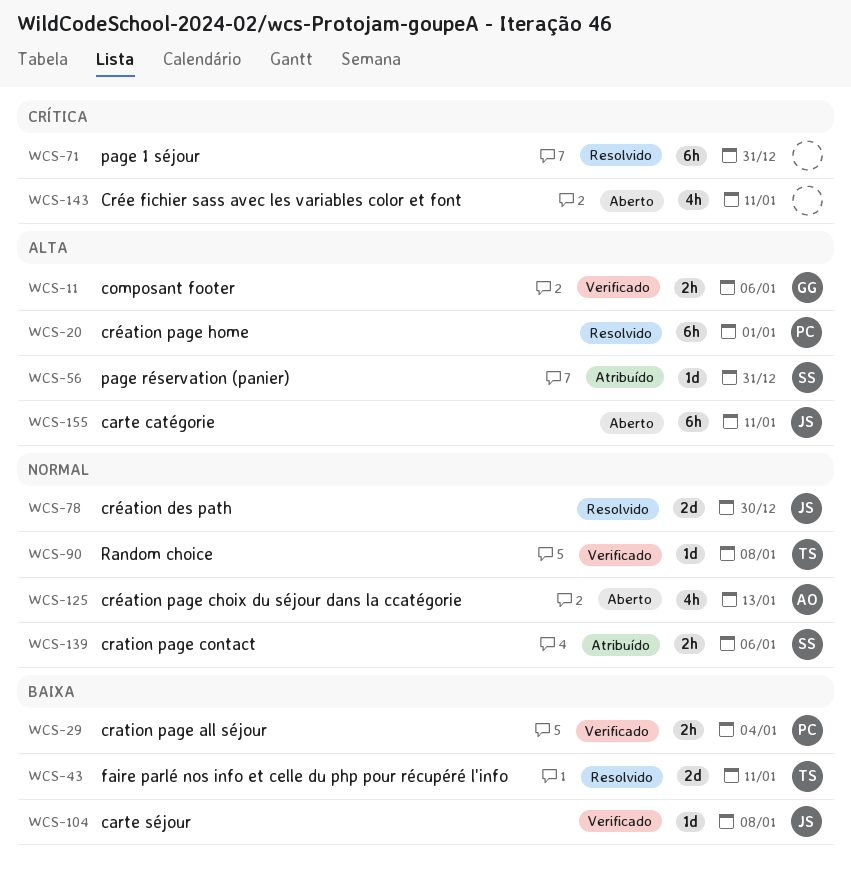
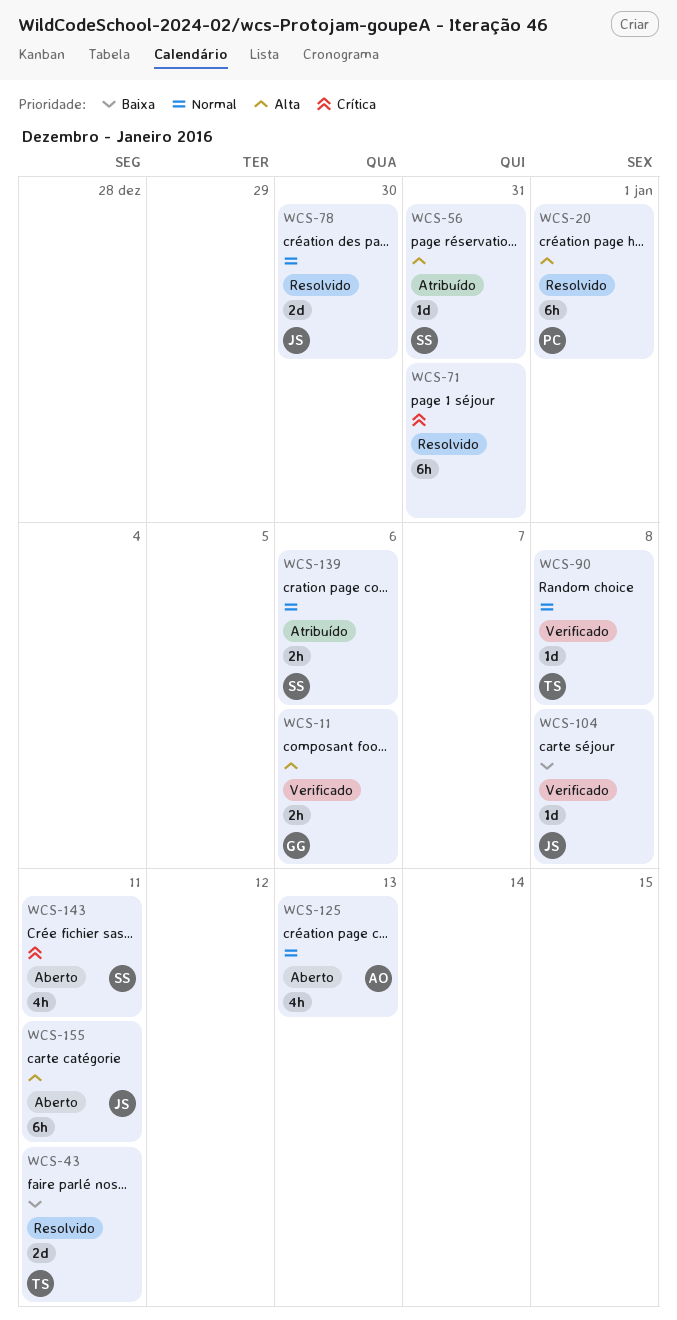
WCS-29: present -> none
WCS-143, owner: none -> SS

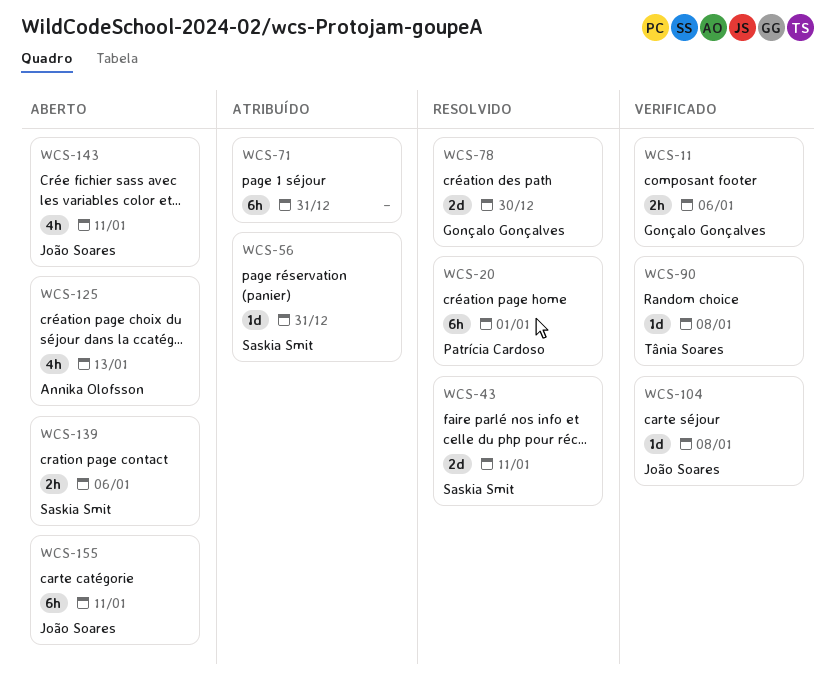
WCS-43, owner: Tânia Soares -> Saskia Smit
WCS-71, status: Resolvido -> Atribuído
WCS-78, owner: João Soares -> Gonçalo Gonçalves
WCS-139, status: Atribuído -> Aberto
WCS-143, owner: Saskia Smit -> João Soares

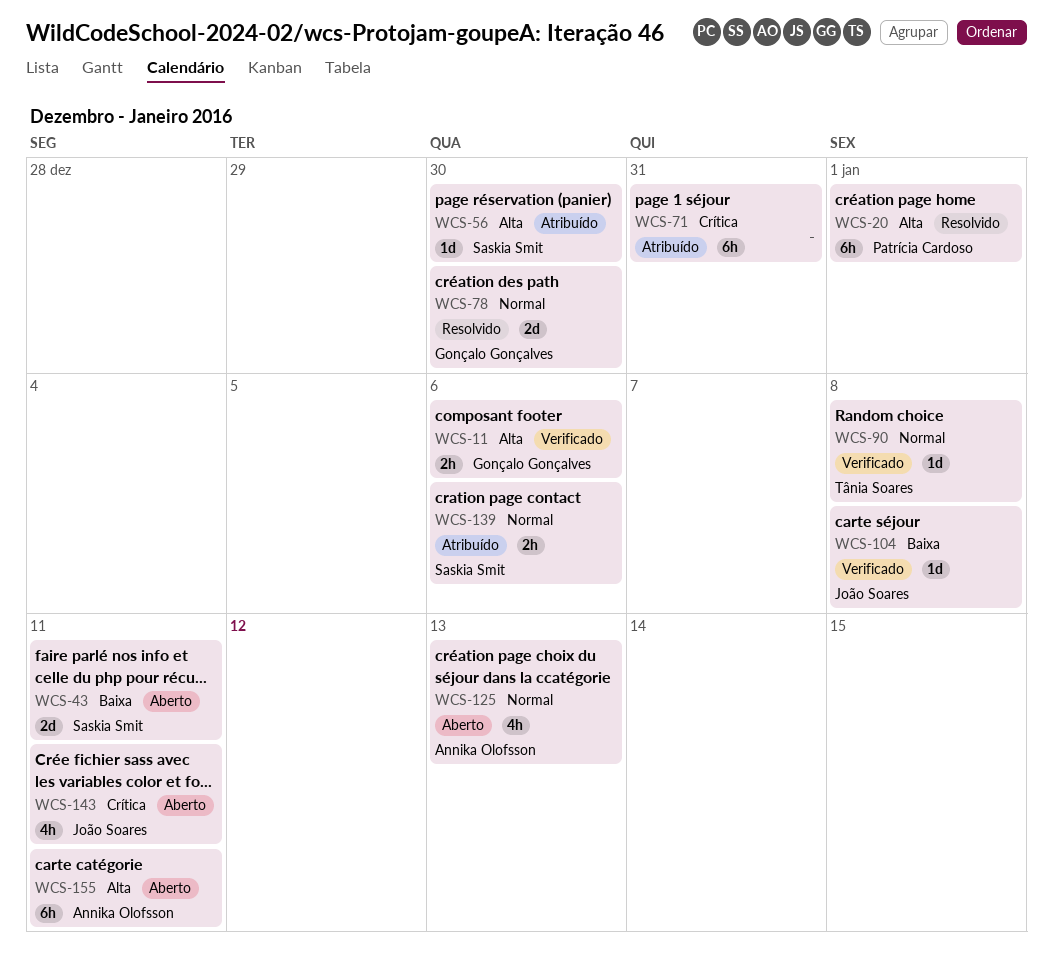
WCS-43, status: Resolvido -> Aberto
WCS-56, due: Dec 31 -> Dec 30
WCS-139, status: Aberto -> Atribuído
WCS-155, owner: João Soares -> Annika Olofsson

